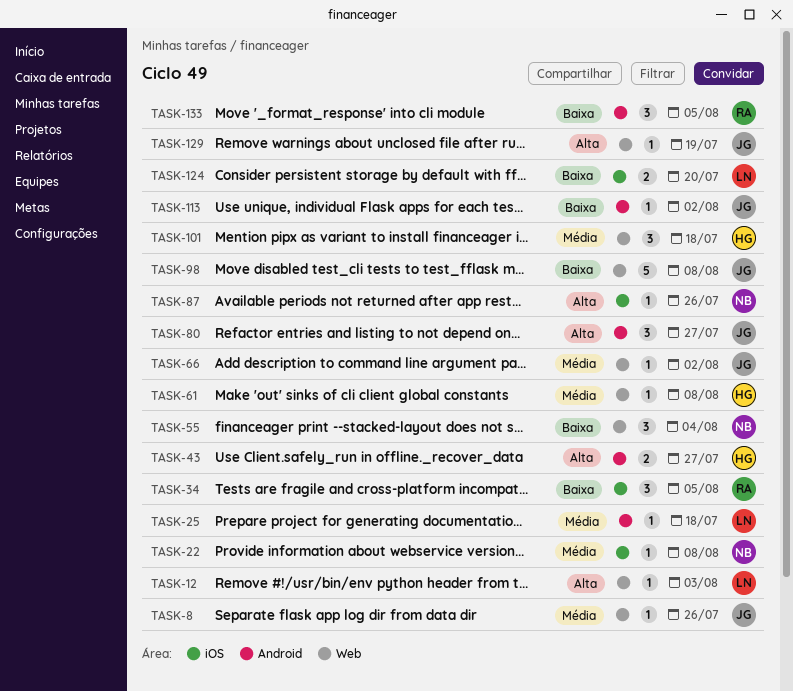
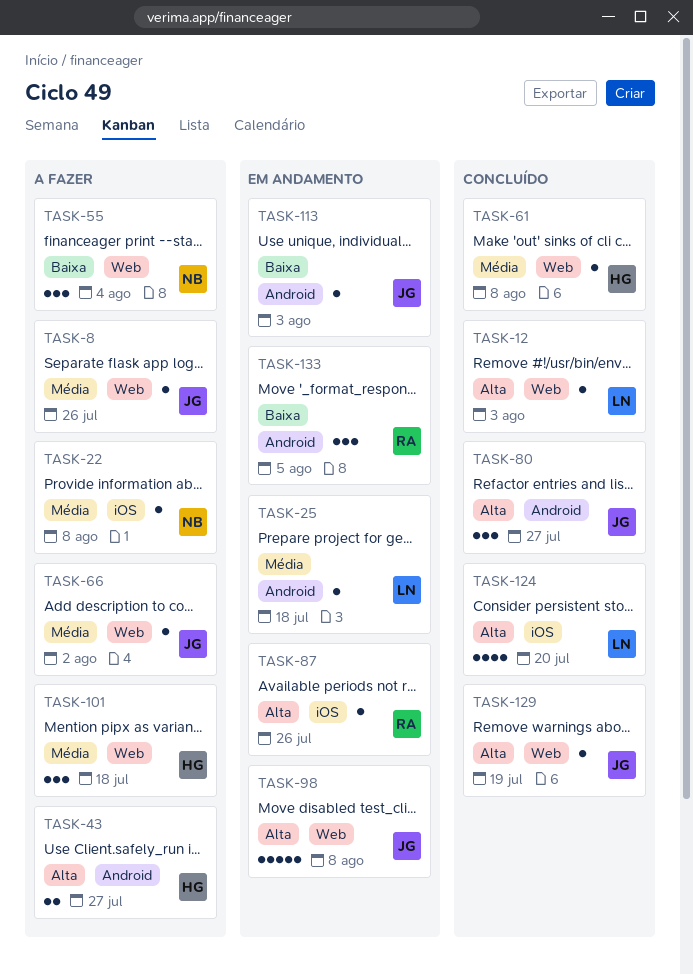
TASK-34: present -> none
TASK-87, owner: NB -> RA
TASK-98, priority: Baixa -> Alta
TASK-113, due: Aug 2 -> Aug 3
TASK-124, priority: Baixa -> Alta
TASK-124, estimate: 2 -> 4

